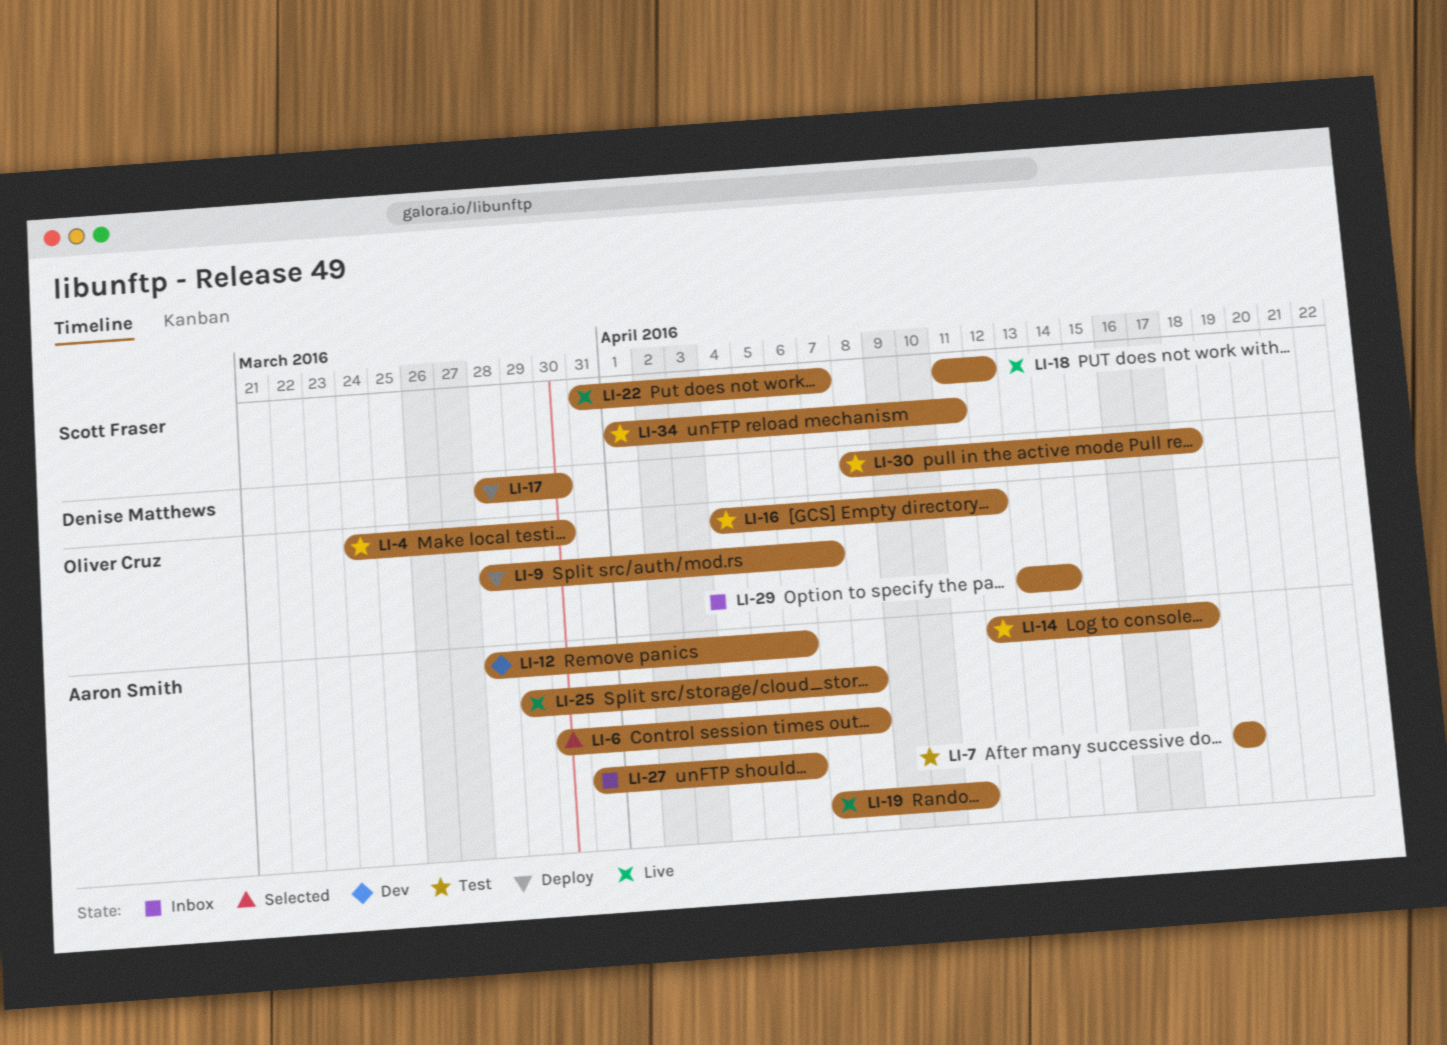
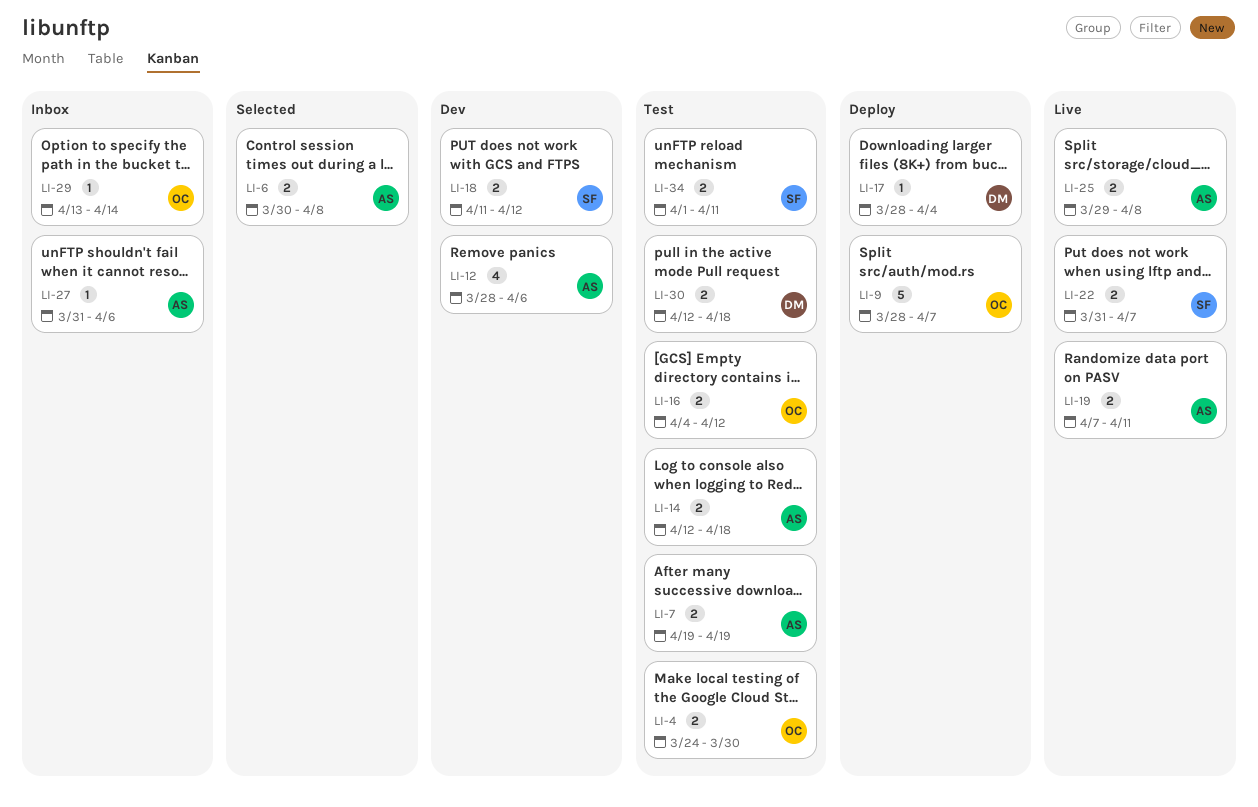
LI-17, due: Mar 30 -> Apr 4
LI-18, status: Live -> Dev
LI-30, start: Apr 8 -> Apr 12

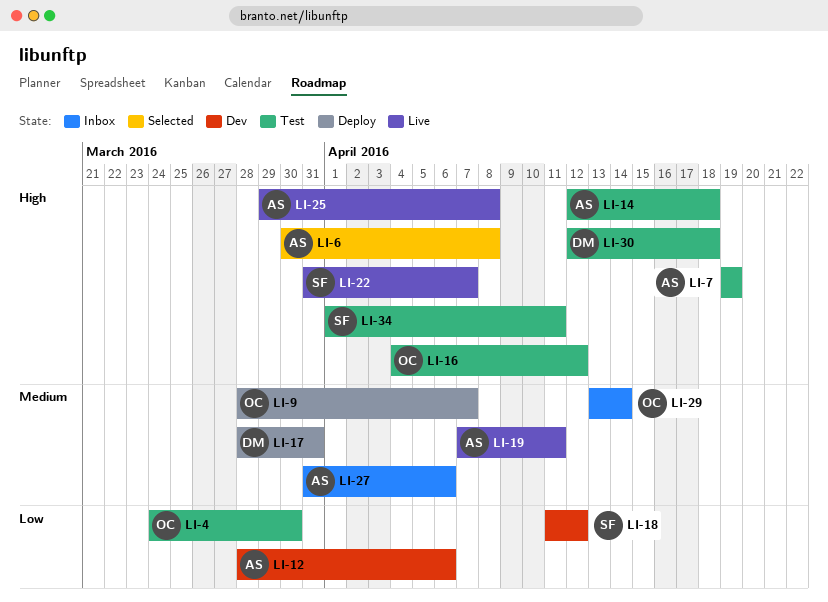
LI-17, due: Apr 4 -> Mar 31

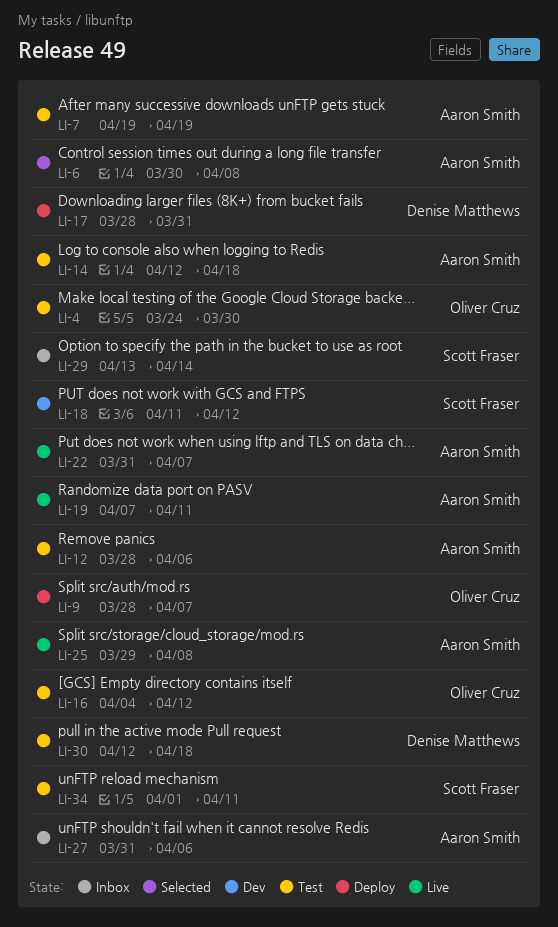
LI-12, status: Dev -> Test
LI-22, owner: Scott Fraser -> Aaron Smith
LI-29, owner: Oliver Cruz -> Scott Fraser

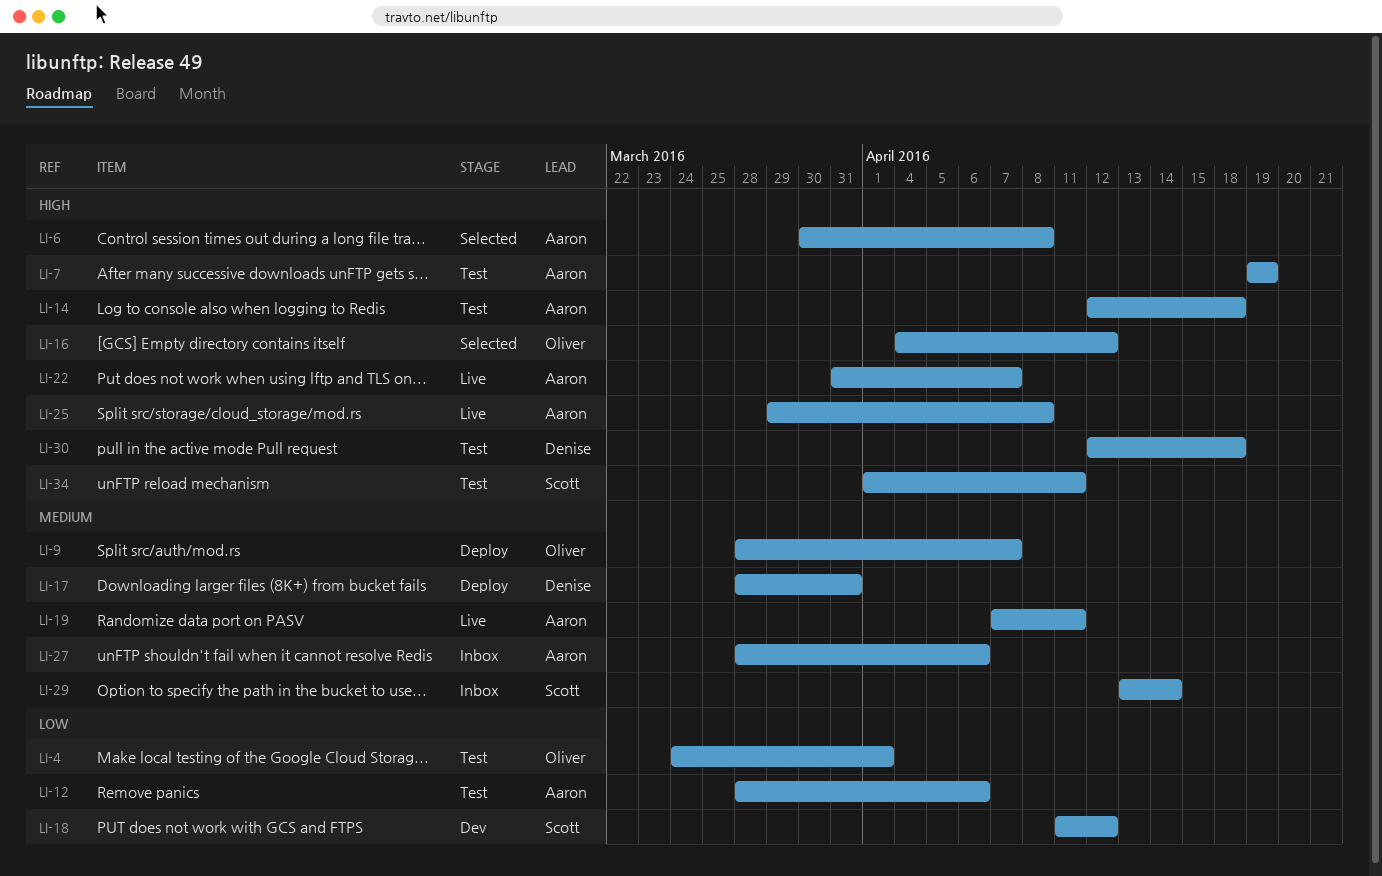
LI-4, due: Mar 30 -> Apr 1
LI-16, status: Test -> Selected
LI-27, start: Mar 31 -> Mar 28

